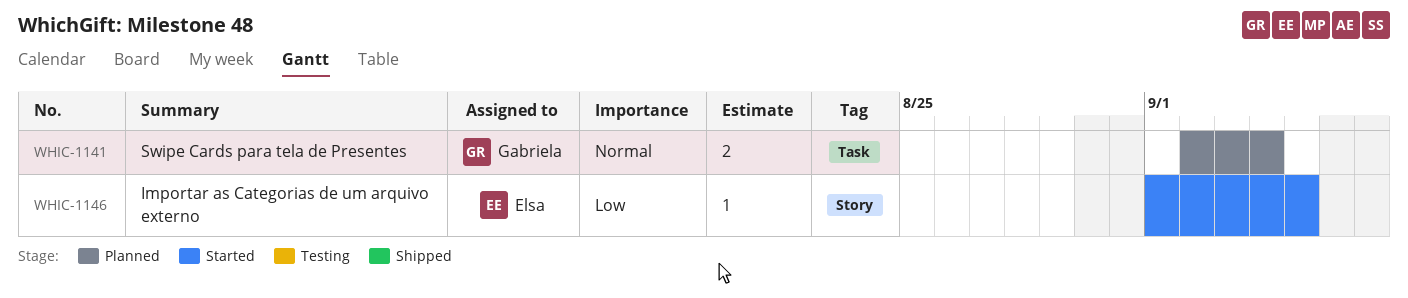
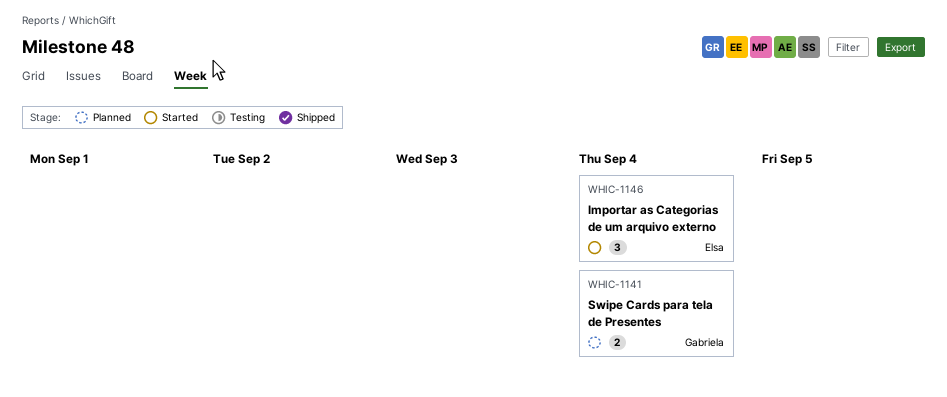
WHIC-1146, estimate: 1 -> 3
WHIC-1146, due: Sep 5 -> Sep 4

